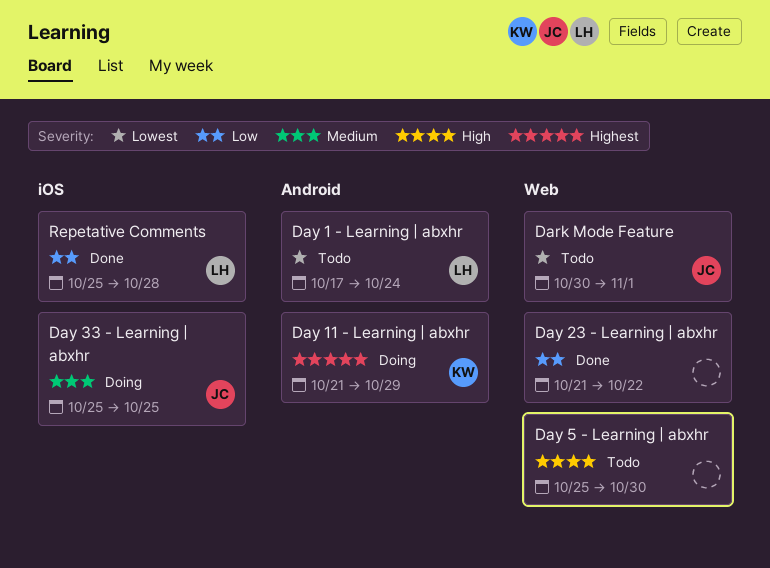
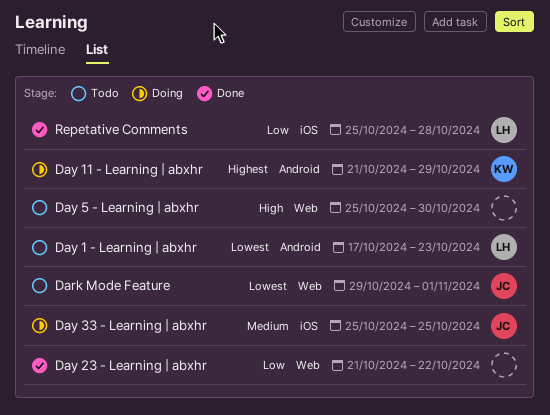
Dark Mode Feature, start: Oct 30 -> Oct 29
Day 1 - Learning | abxhr, due: Oct 24 -> Oct 23

